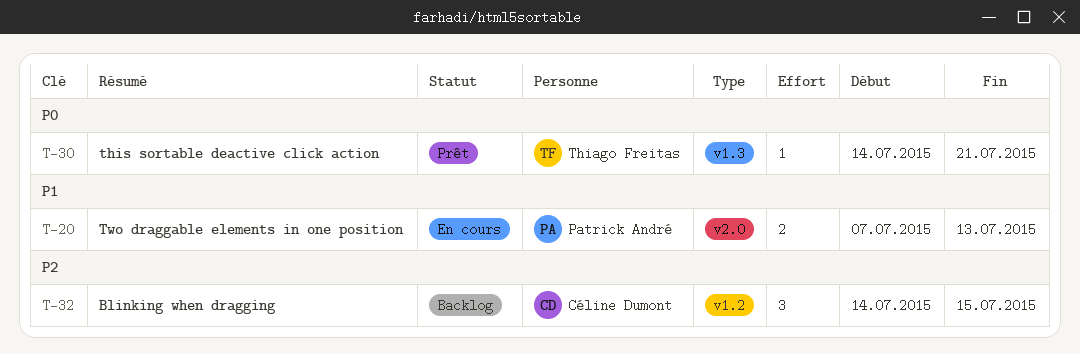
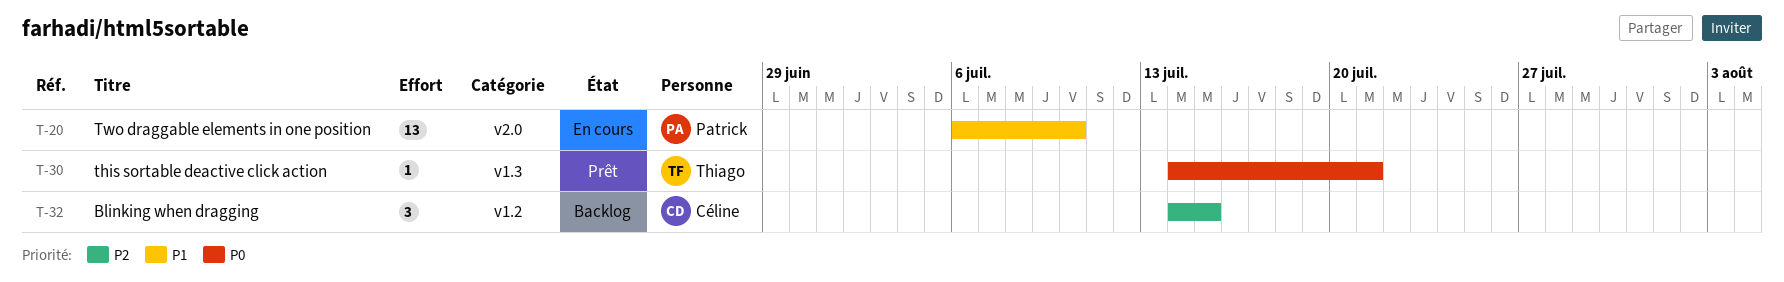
T-20, estimate: 2 -> 13
T-20, start: Jul 7 -> Jul 6
T-20, due: Jul 13 -> Jul 10

